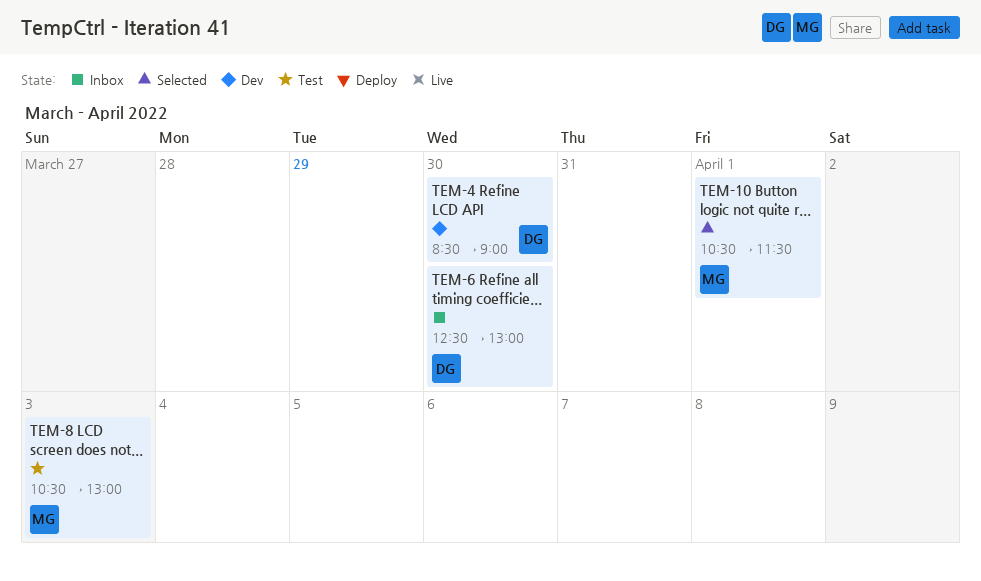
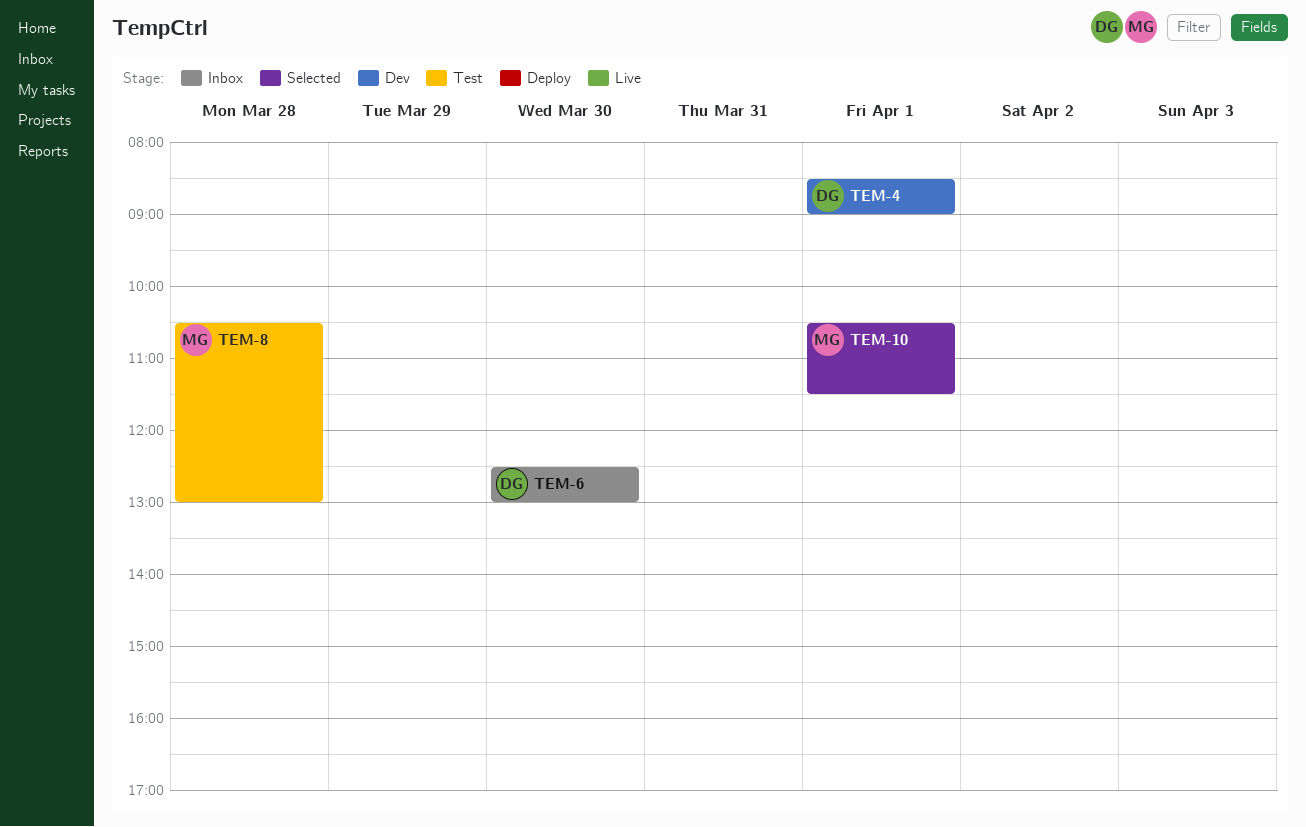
TEM-4, day: Mar 30 -> Apr 1
TEM-8, day: Apr 3 -> Mar 28

